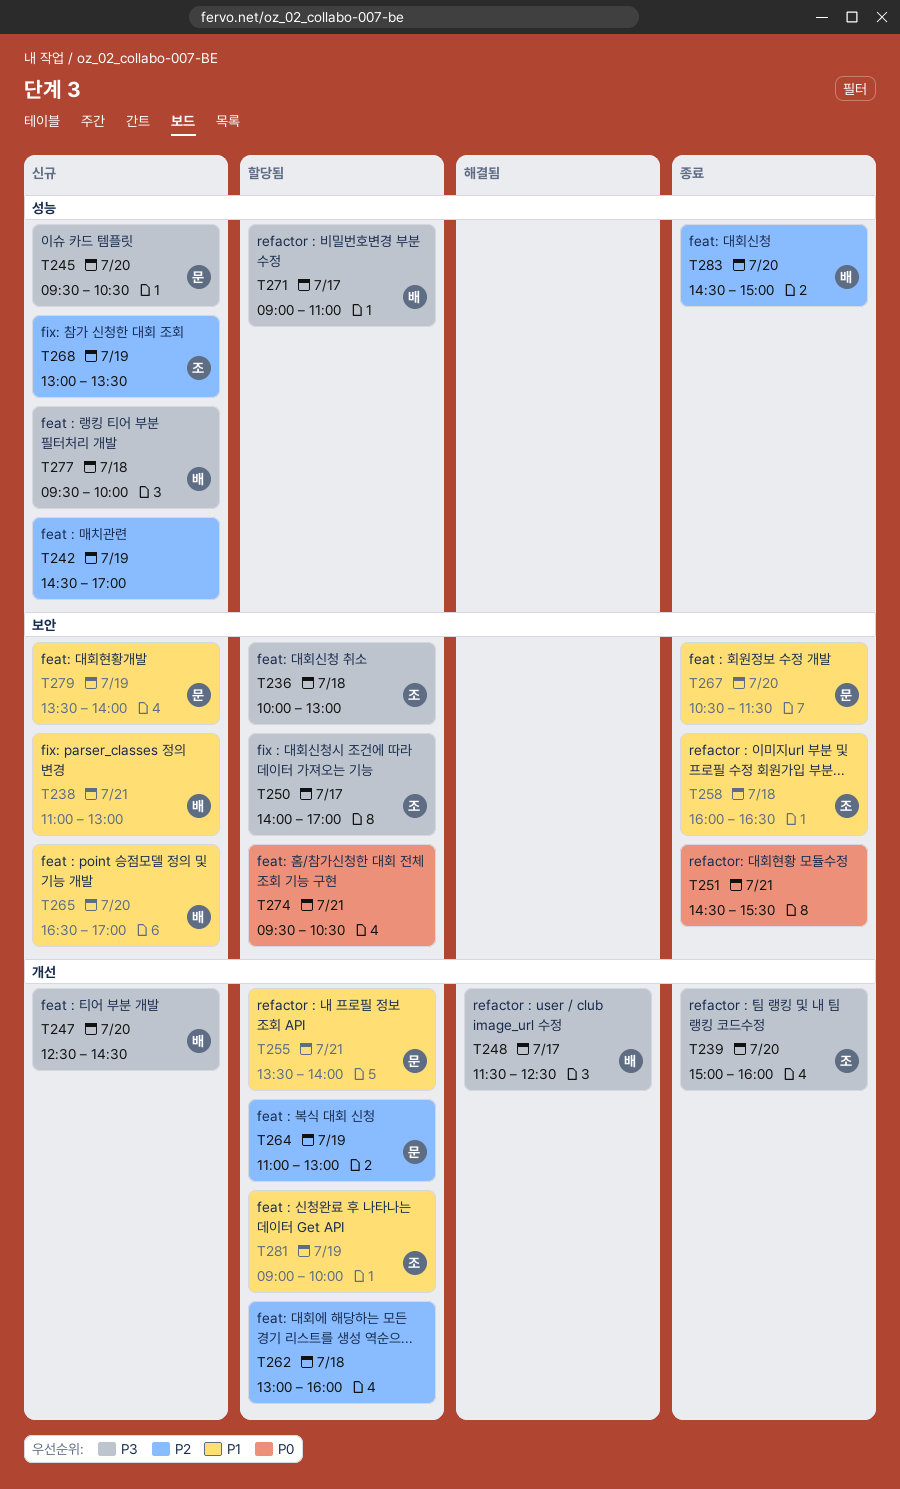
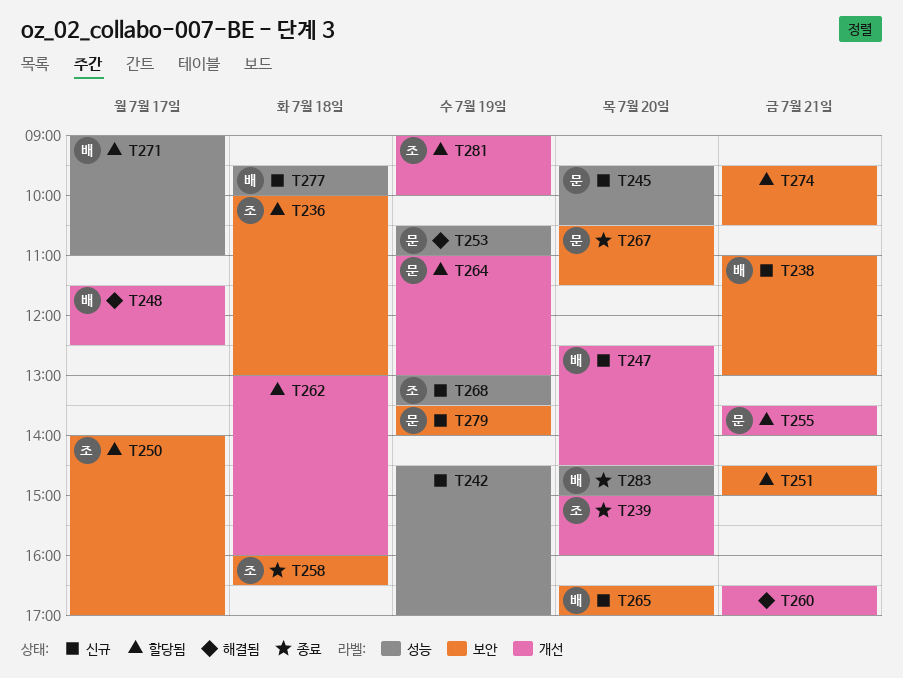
T251, status: 종료 -> 할당됨
T251, ends: 15:30 -> 15:00
T253: none -> present
T260: none -> present

